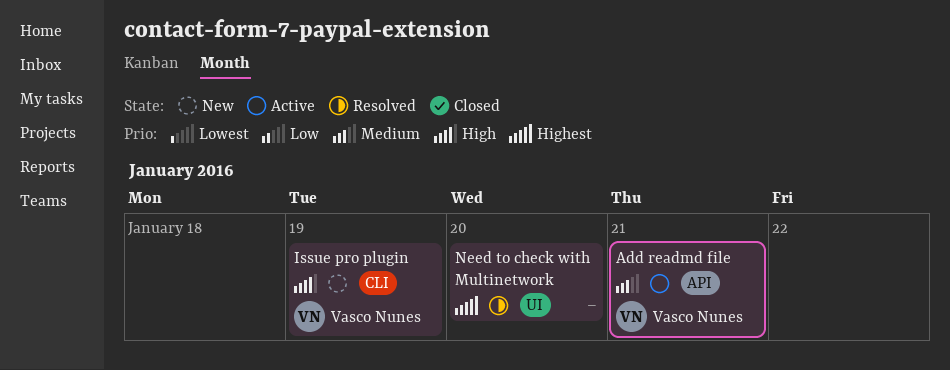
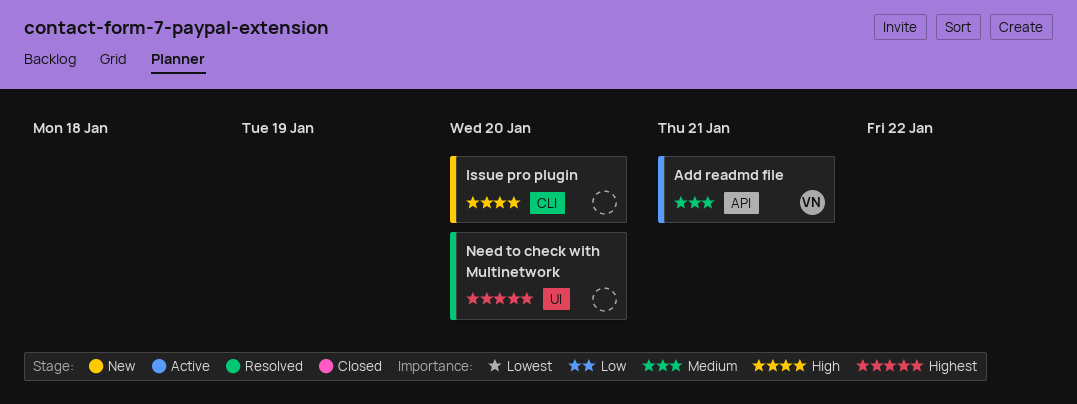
Issue pro plugin, owner: Vasco Nunes -> none
Issue pro plugin, due: Jan 19 -> Jan 20

